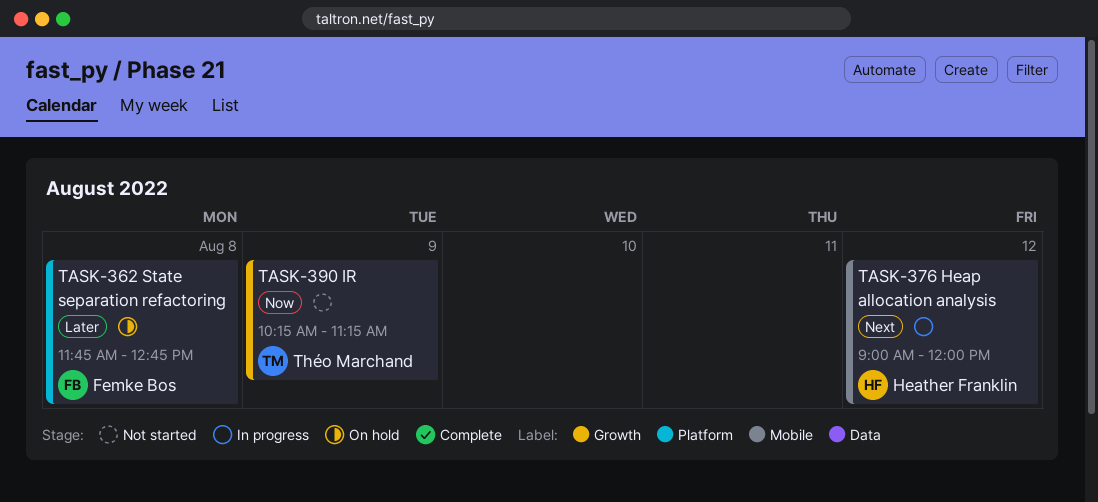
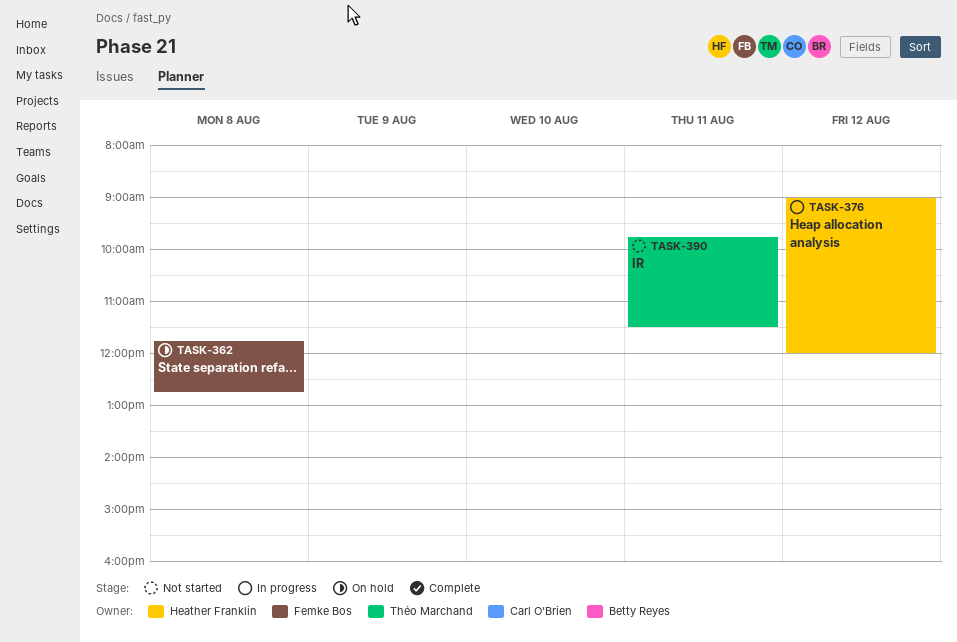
TASK-390, day: Aug 9 -> Aug 11
TASK-390, begins: 10:15 -> 09:45
TASK-390, ends: 11:15 -> 11:30

